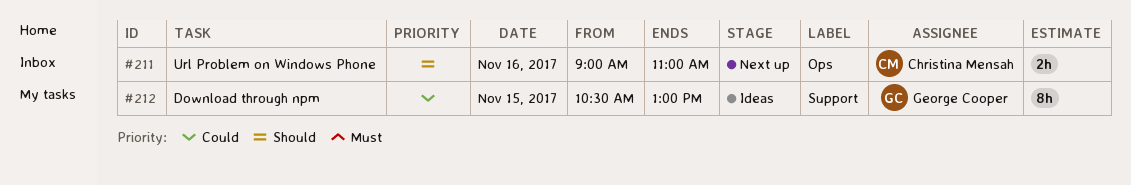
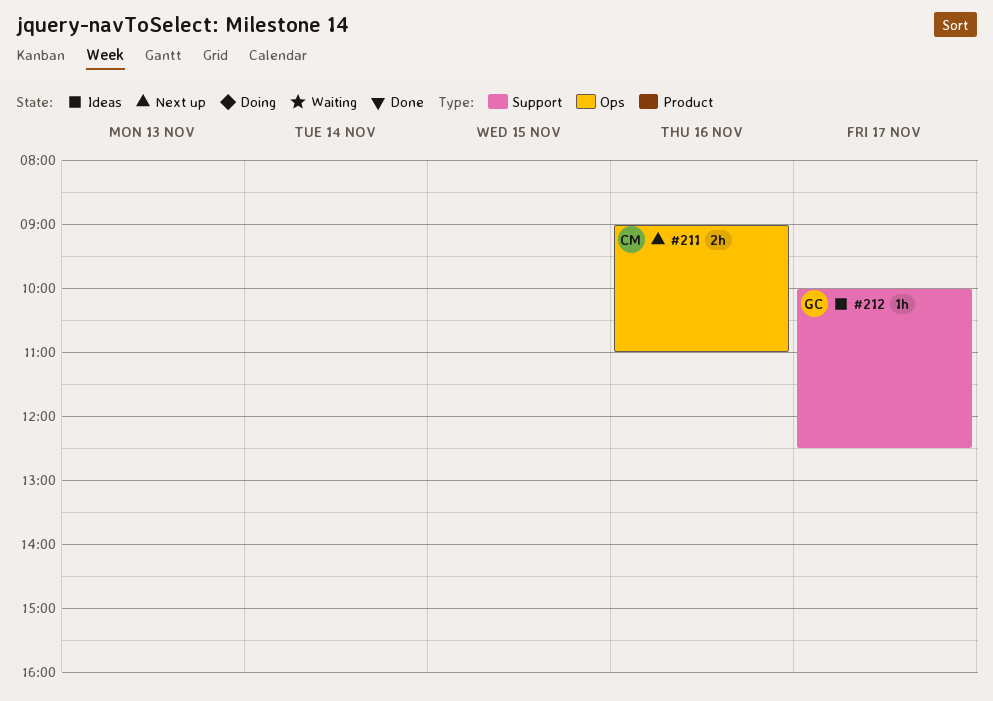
#212, estimate: 8h -> 1h
#212, day: Nov 15 -> Nov 17
#212, begins: 10:30 -> 10:00
#212, ends: 13:00 -> 12:30

